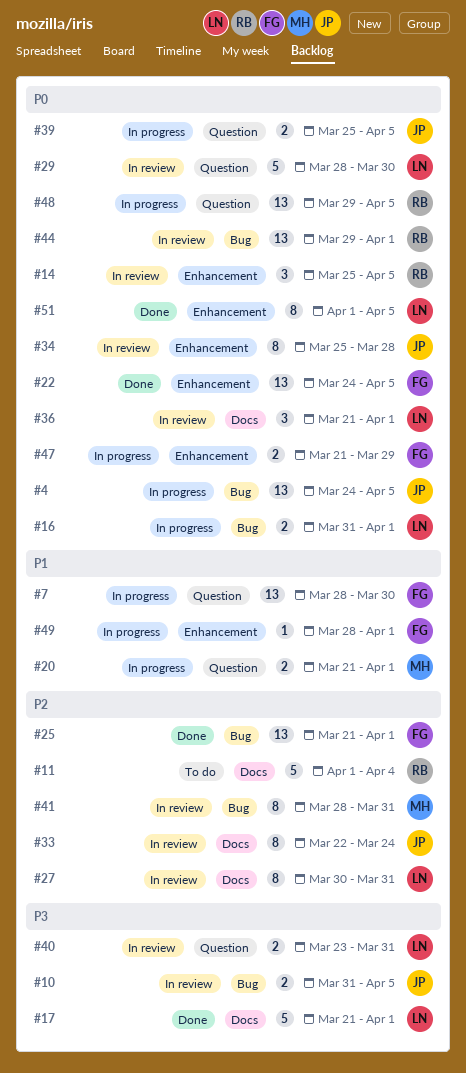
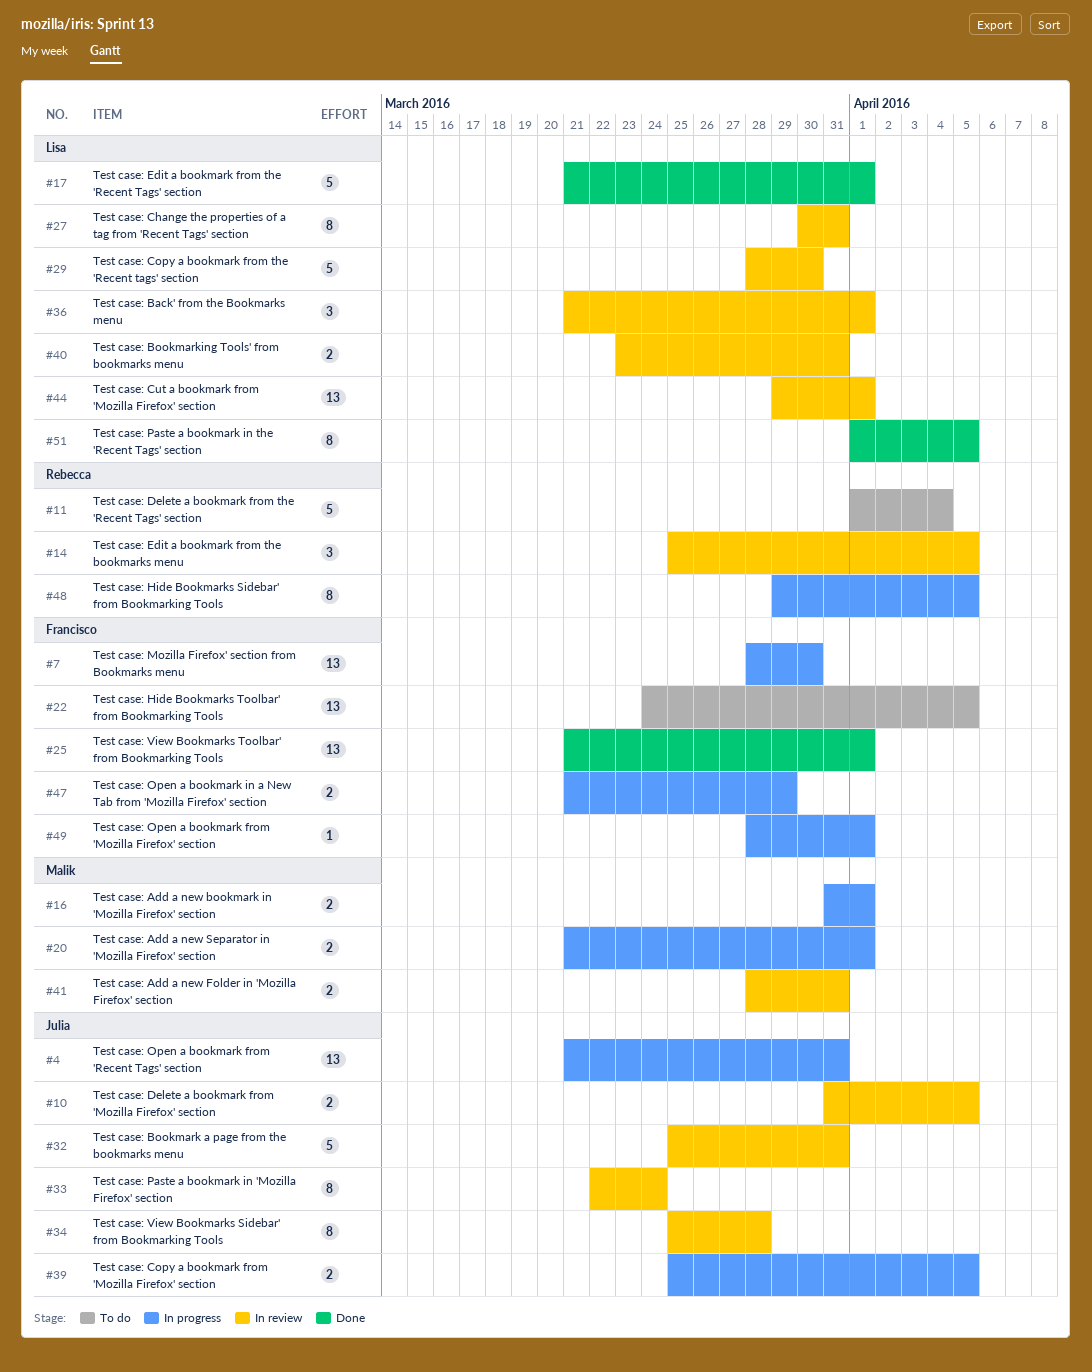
#4, start: Mar 24 -> Mar 21
#4, due: Apr 5 -> Mar 31
#16, owner: Lisa -> Malik
#22, status: Done -> To do
#32: none -> present
#41, estimate: 8 -> 2
#44, owner: Rebecca -> Lisa
#48, estimate: 13 -> 8

